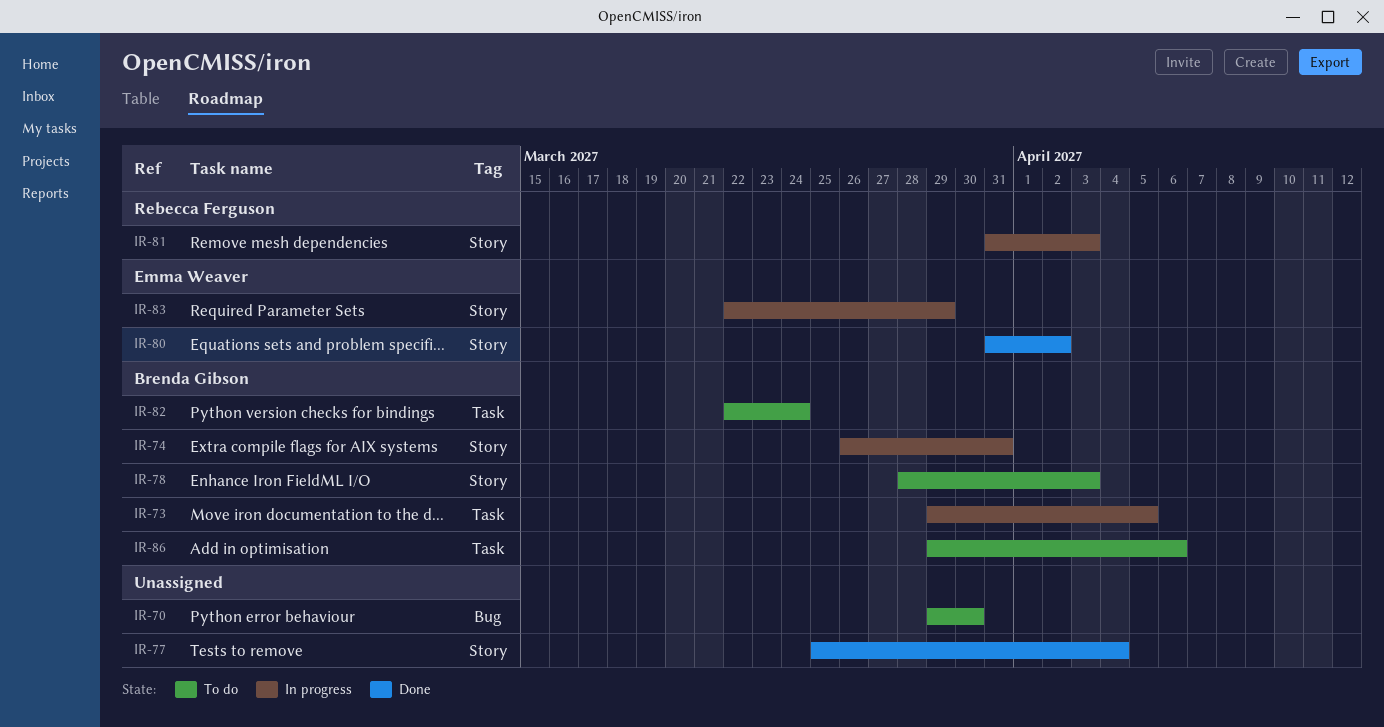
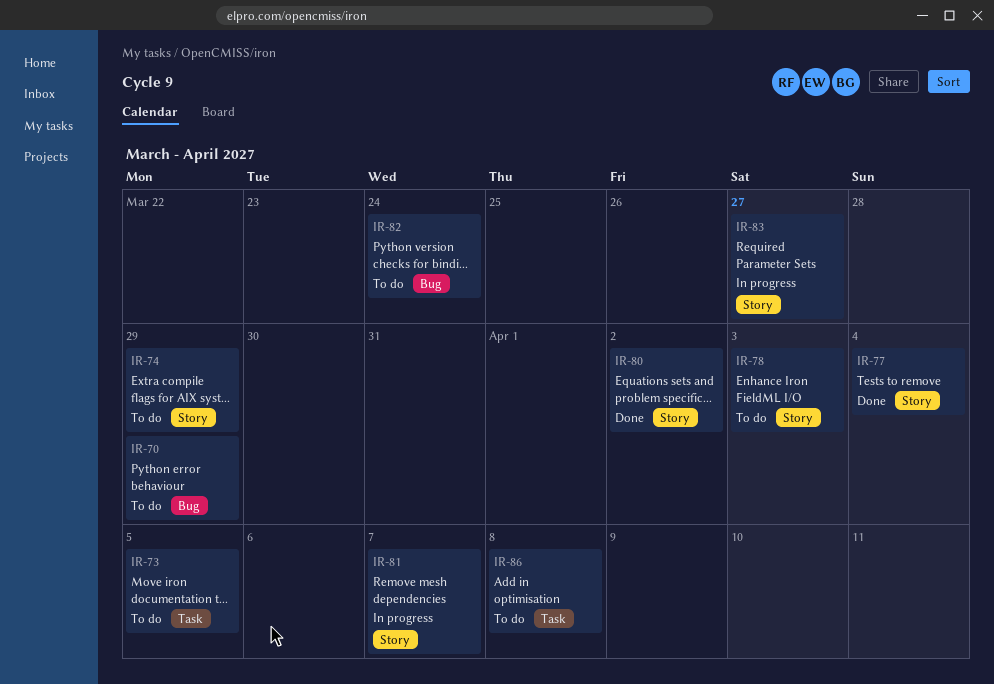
IR-70, due: Mar 30 -> Mar 29
IR-73, status: In progress -> To do
IR-74, status: In progress -> To do
IR-74, due: Mar 31 -> Mar 29
IR-81, due: Apr 3 -> Apr 7
IR-82, label: Task -> Bug
IR-83, due: Mar 29 -> Mar 27
IR-86, due: Apr 6 -> Apr 8

